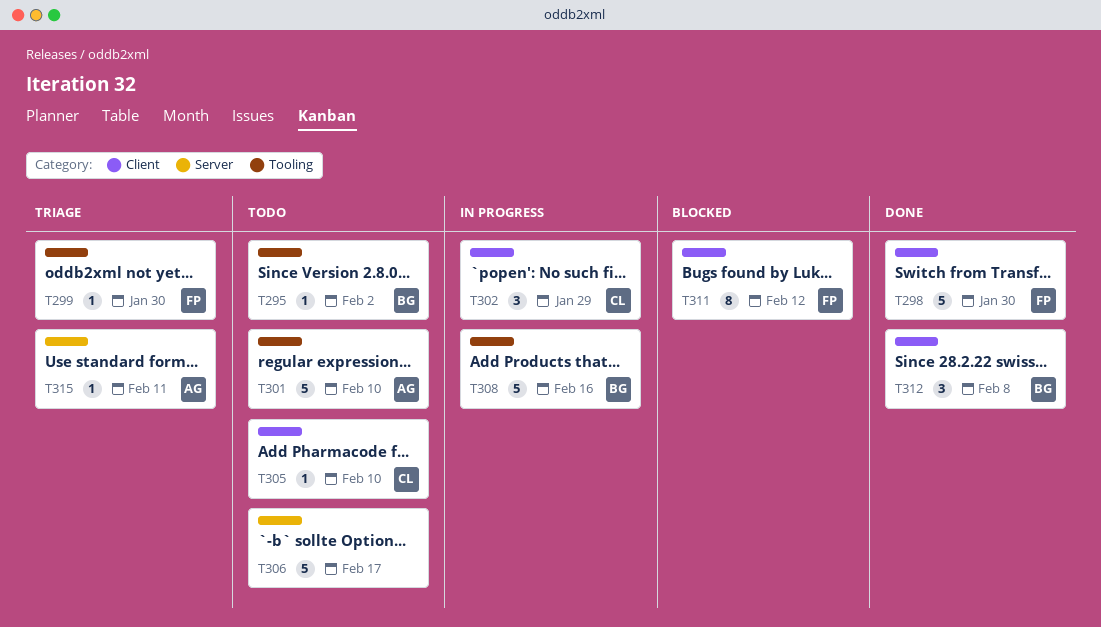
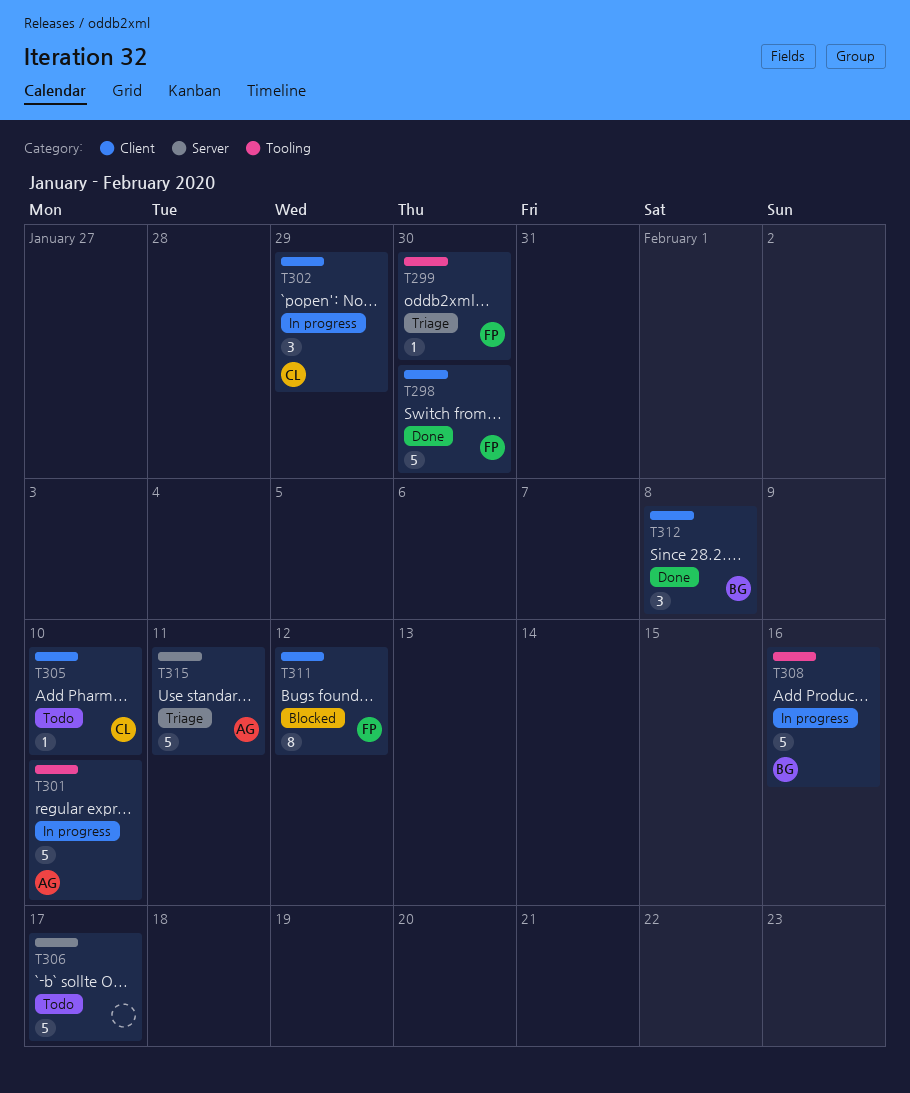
T295: present -> none
T301, status: Todo -> In progress
T315, estimate: 1 -> 5

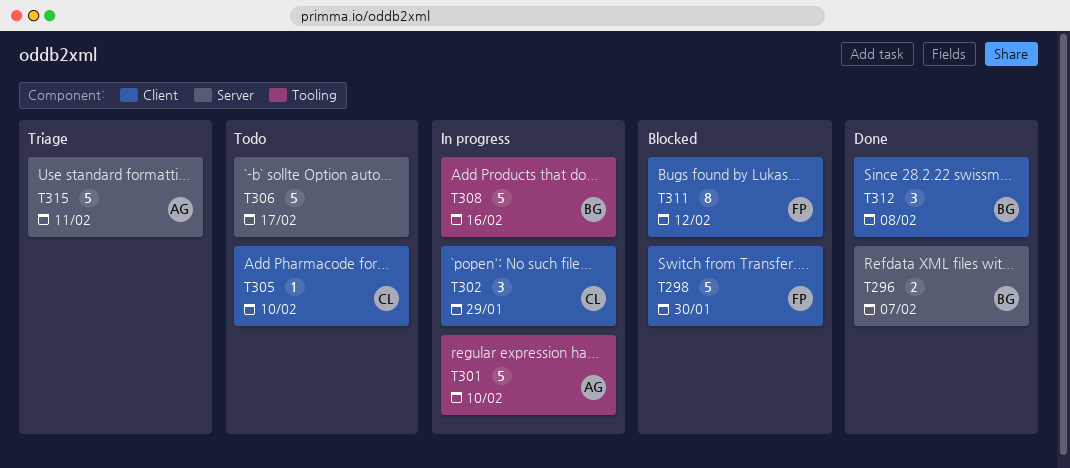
T296: none -> present
T298, status: Done -> Blocked
T299: present -> none

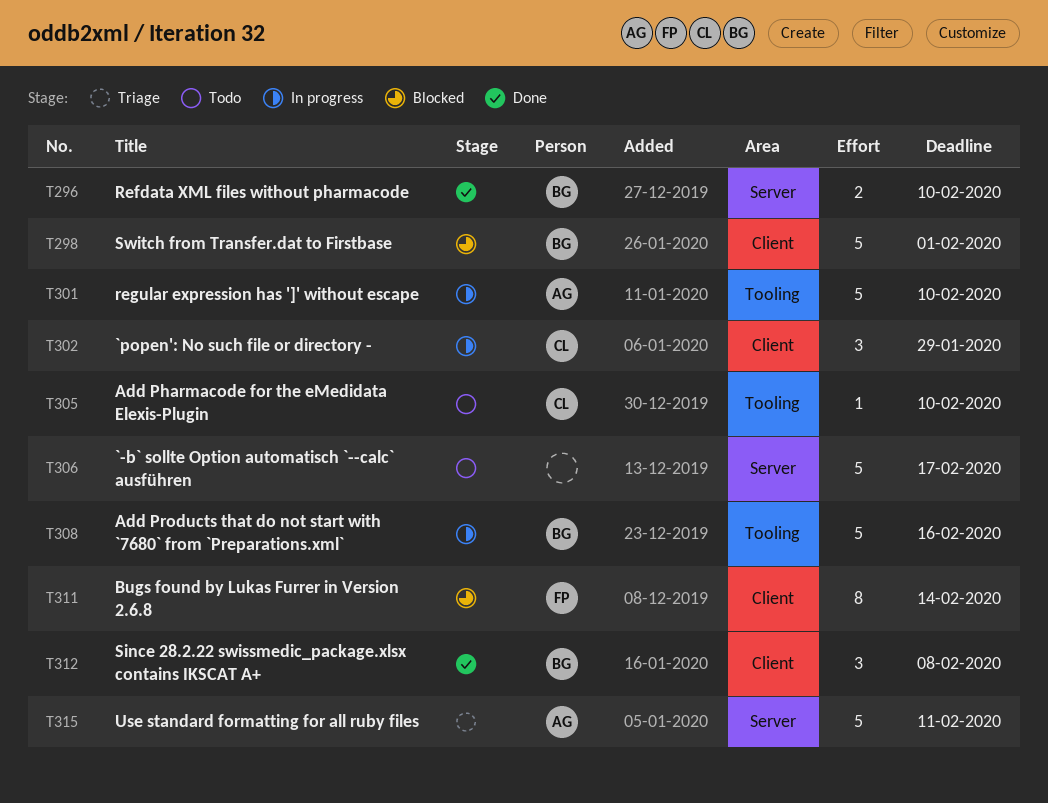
T296, due: Feb 7 -> Feb 10
T298, owner: FP -> BG
T298, due: Jan 30 -> Feb 1
T305, label: Client -> Tooling
T311, due: Feb 12 -> Feb 14

